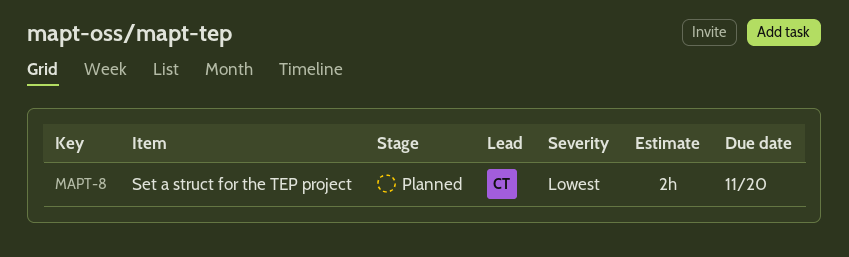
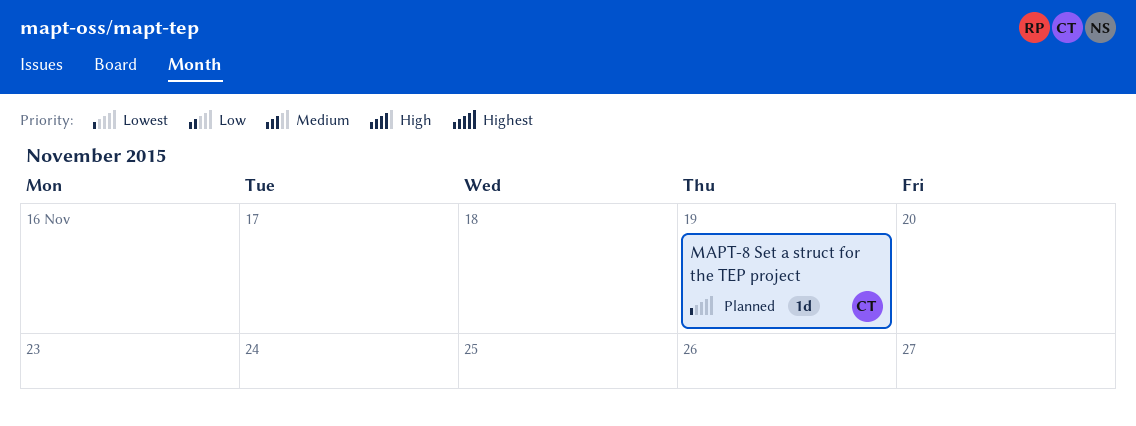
MAPT-8, estimate: 2h -> 1d
MAPT-8, due: Nov 20 -> Nov 19

